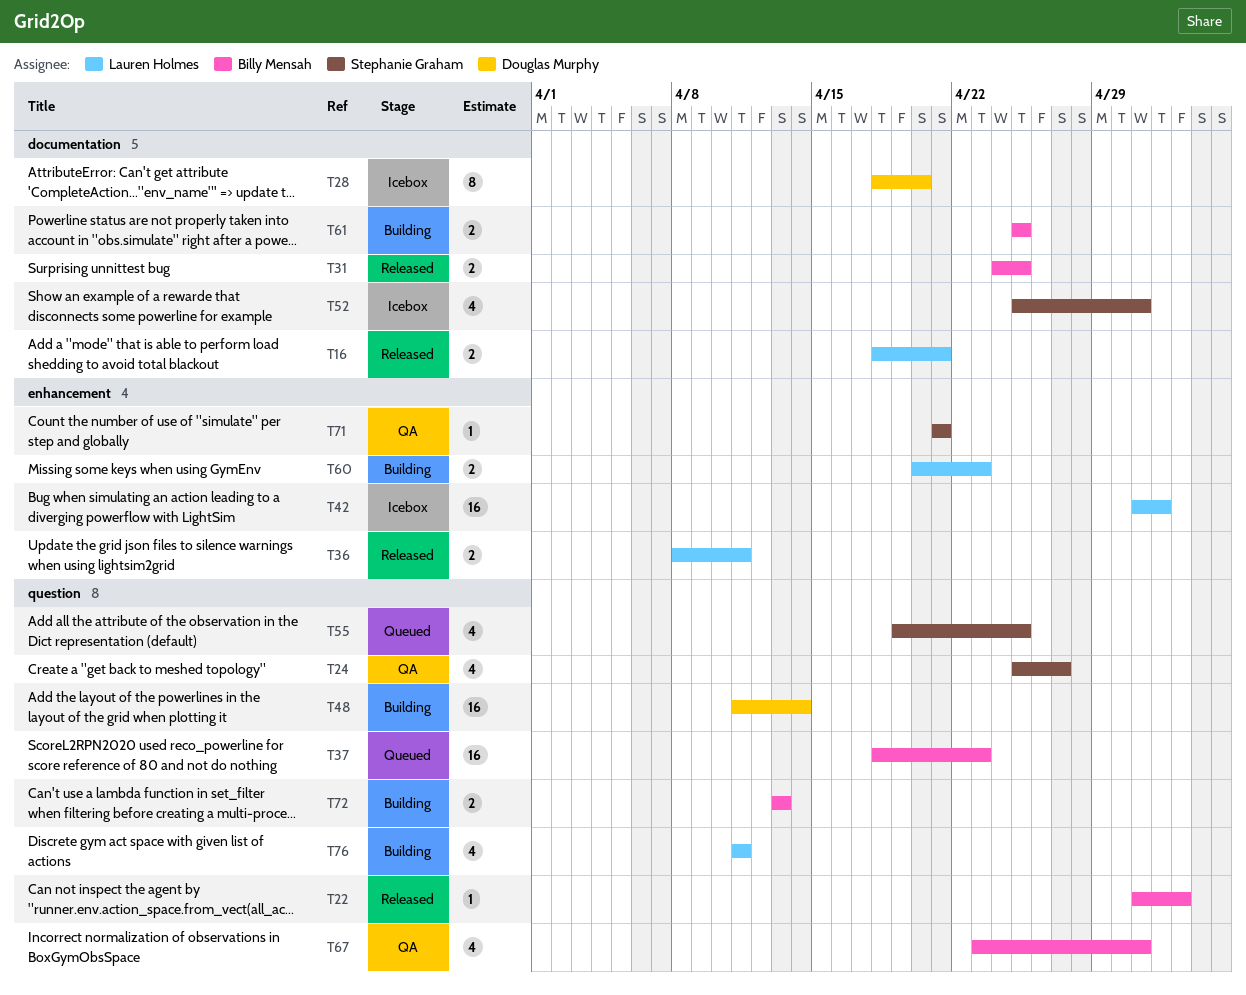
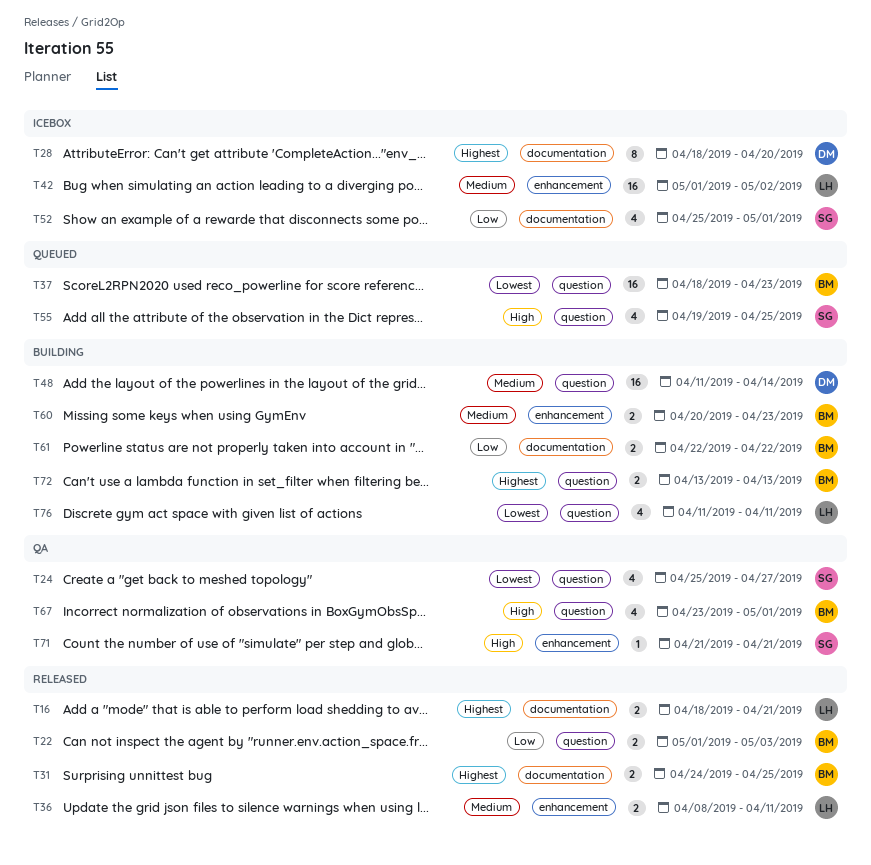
T22, estimate: 1 -> 2
T60, owner: Lauren Holmes -> Billy Mensah
T61, start: Apr 25 -> Apr 22
T61, due: Apr 25 -> Apr 22

